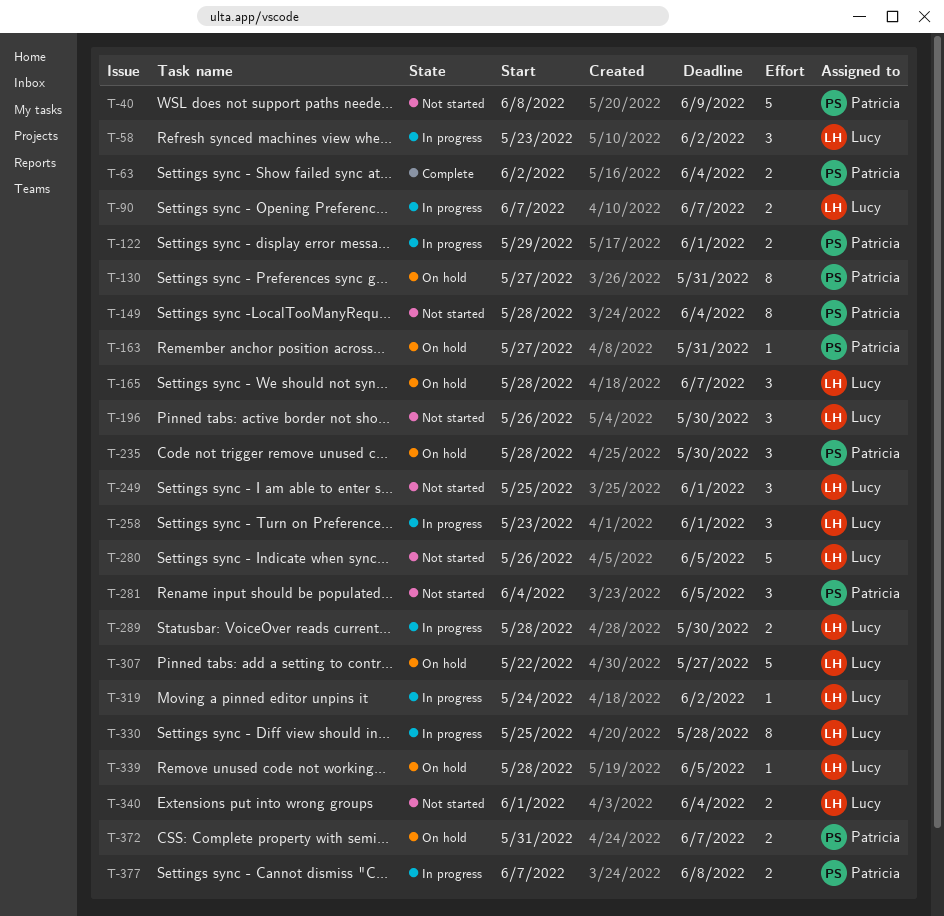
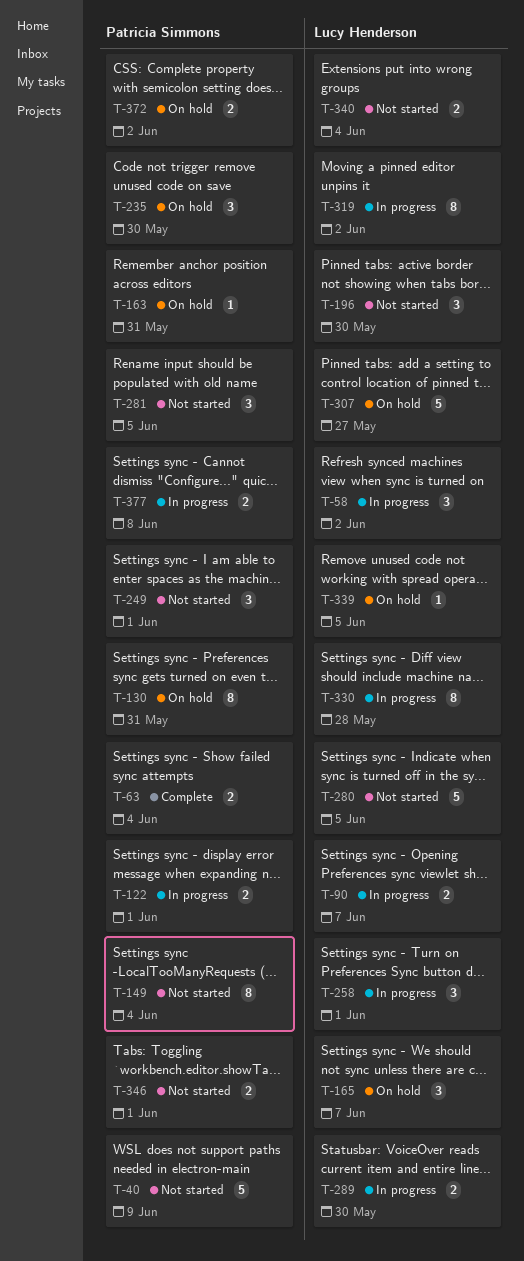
T-249, owner: Lucy Henderson -> Patricia Simmons
T-319, estimate: 1 -> 8
T-346: none -> present
T-372, due: Jun 7 -> Jun 2

